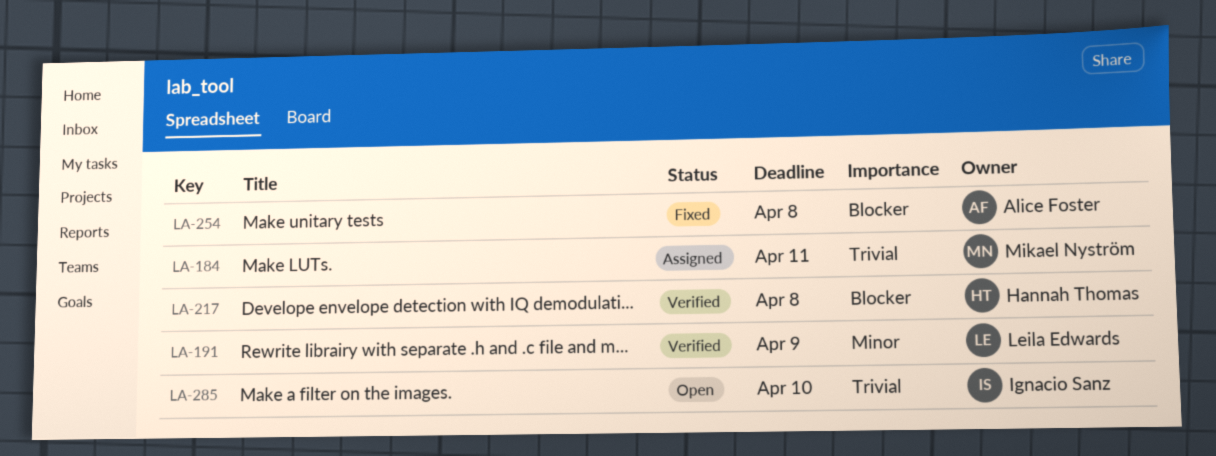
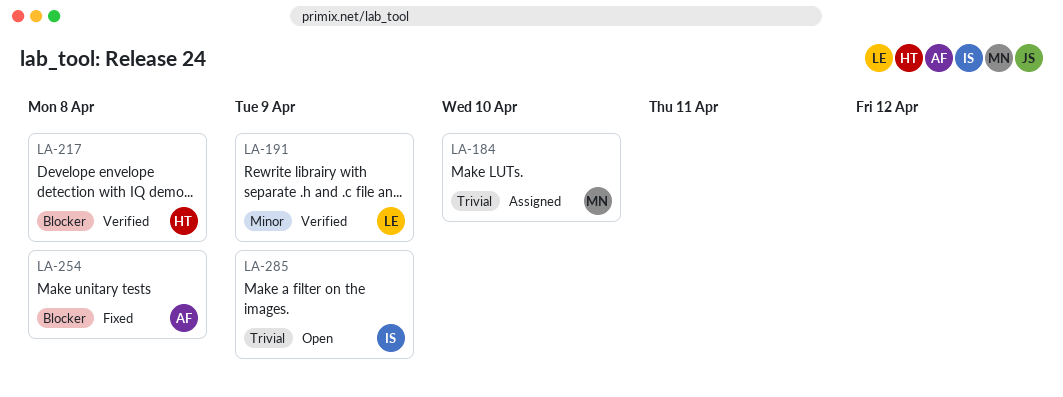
LA-184, due: Apr 11 -> Apr 10
LA-285, due: Apr 10 -> Apr 9

